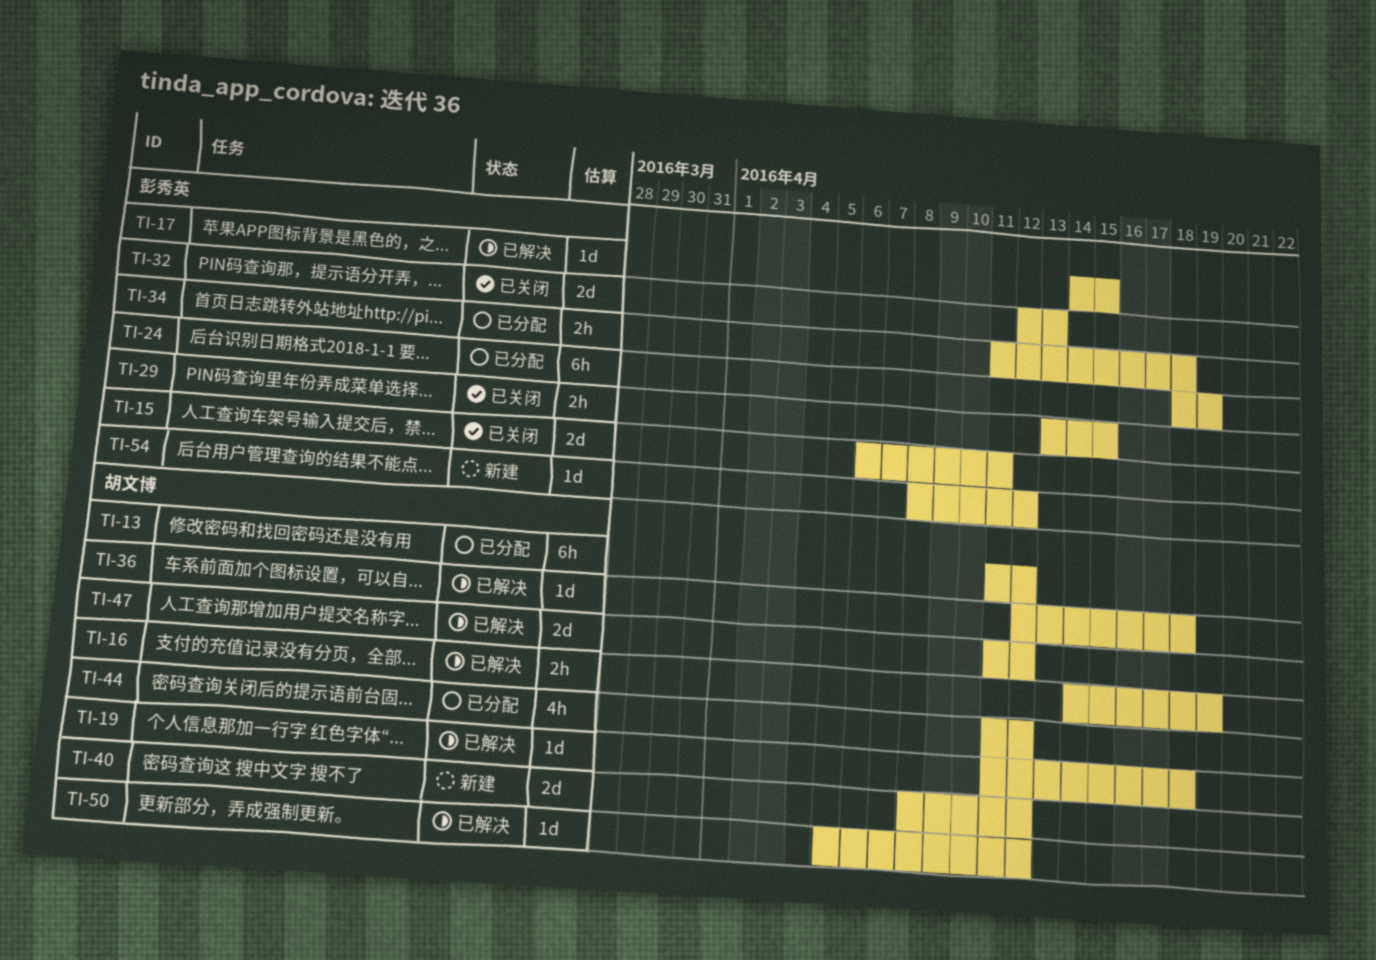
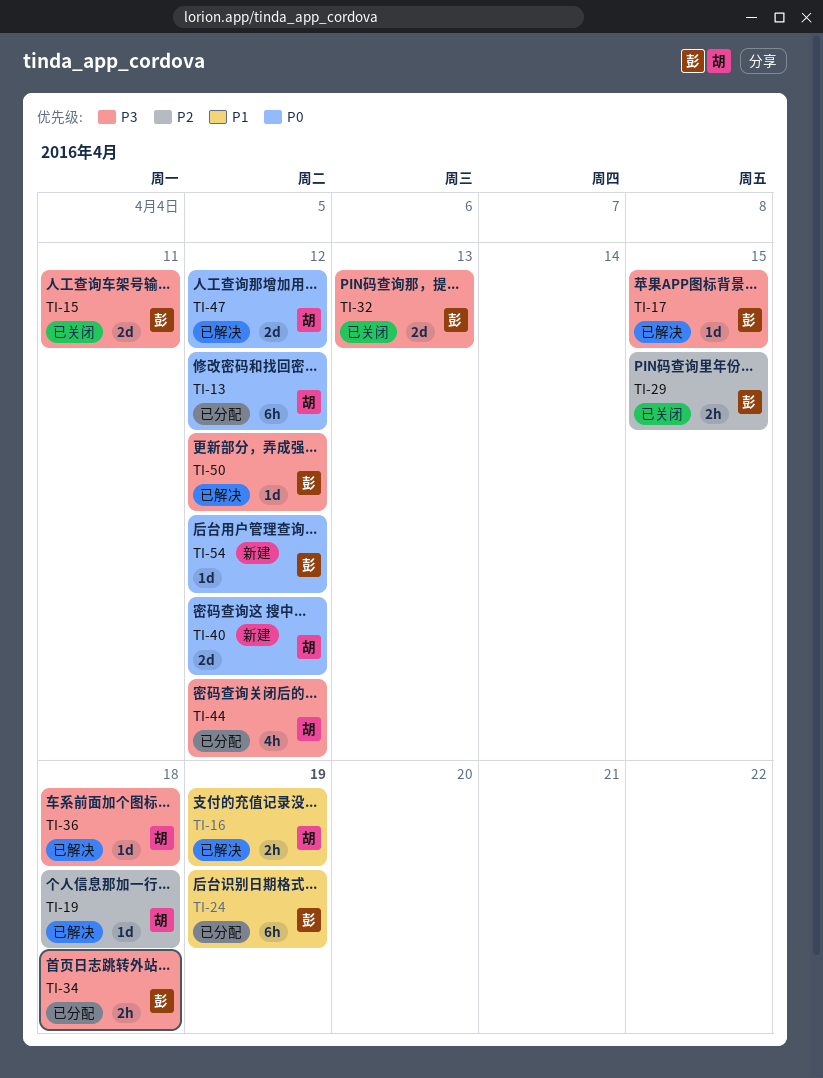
TI-50, owner: 胡文博 -> 彭秀英

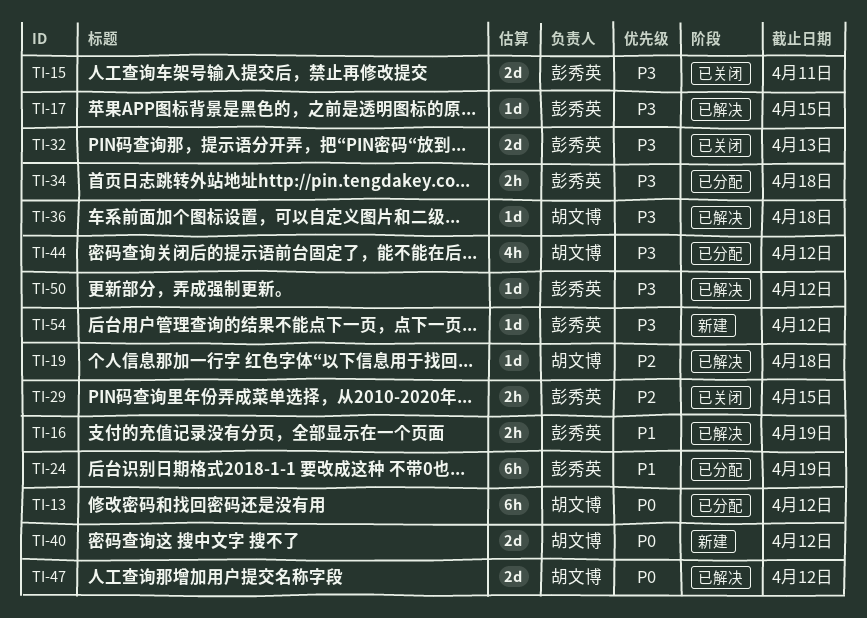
TI-16, owner: 胡文博 -> 彭秀英
TI-54, priority: P0 -> P3

